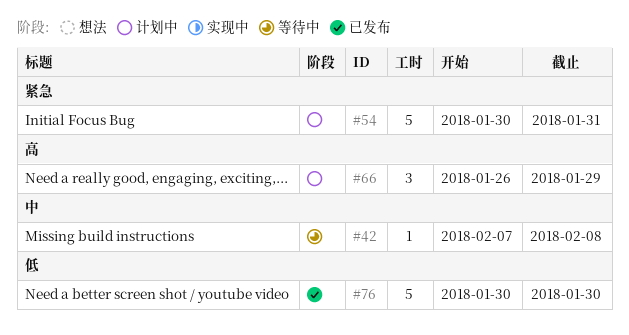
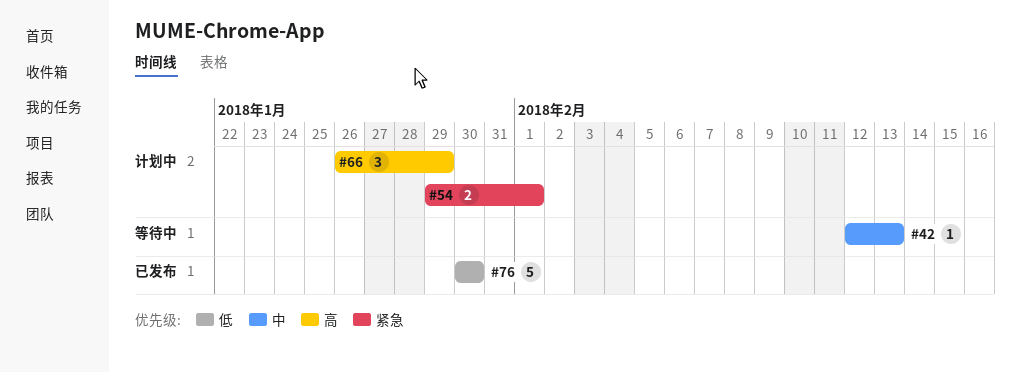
#42, start: Feb 7 -> Feb 12
#42, due: Feb 8 -> Feb 13
#54, estimate: 5 -> 2
#54, start: Jan 30 -> Jan 29
#54, due: Jan 31 -> Feb 1

